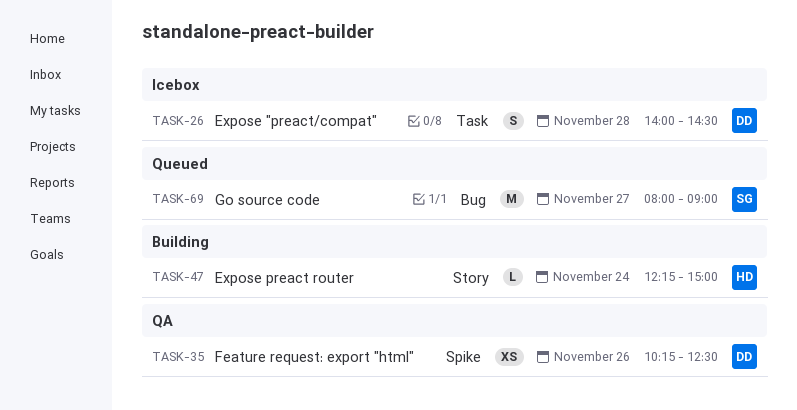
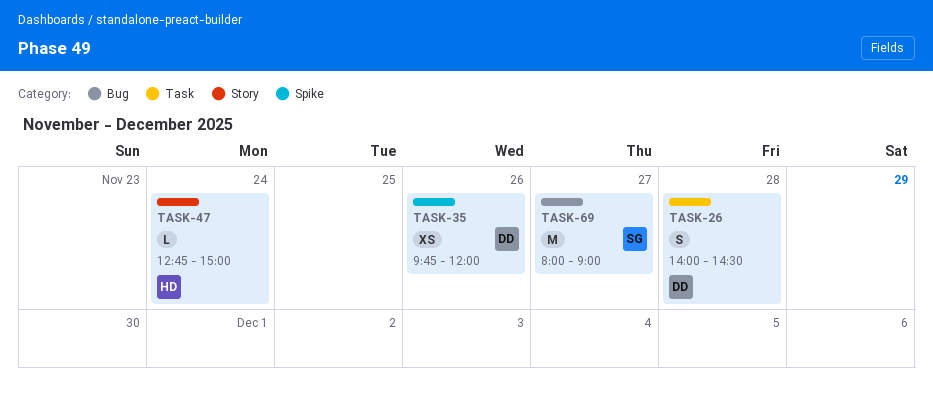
TASK-35, begins: 10:15 -> 09:45
TASK-35, ends: 12:30 -> 12:00
TASK-47, begins: 12:15 -> 12:45

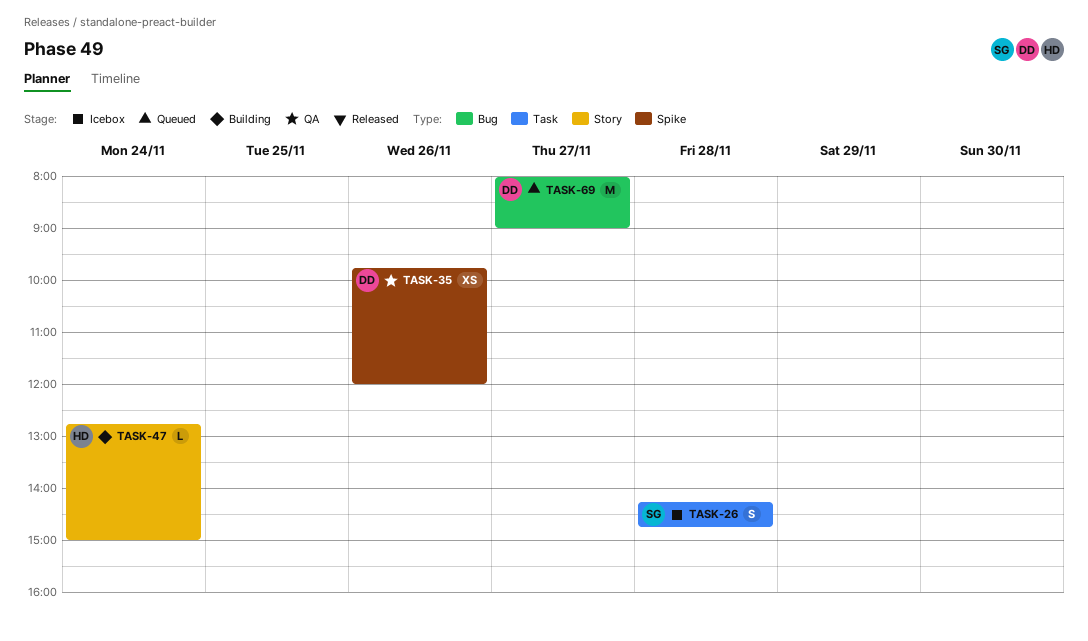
TASK-26, owner: DD -> SG
TASK-26, begins: 14:00 -> 14:15
TASK-26, ends: 14:30 -> 14:45
TASK-69, owner: SG -> DD

